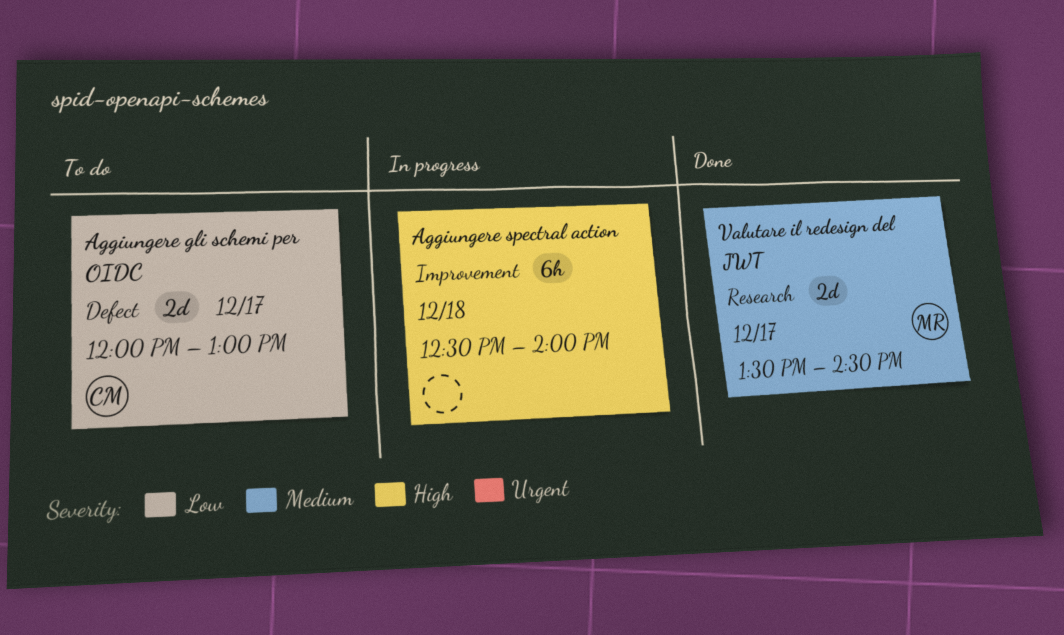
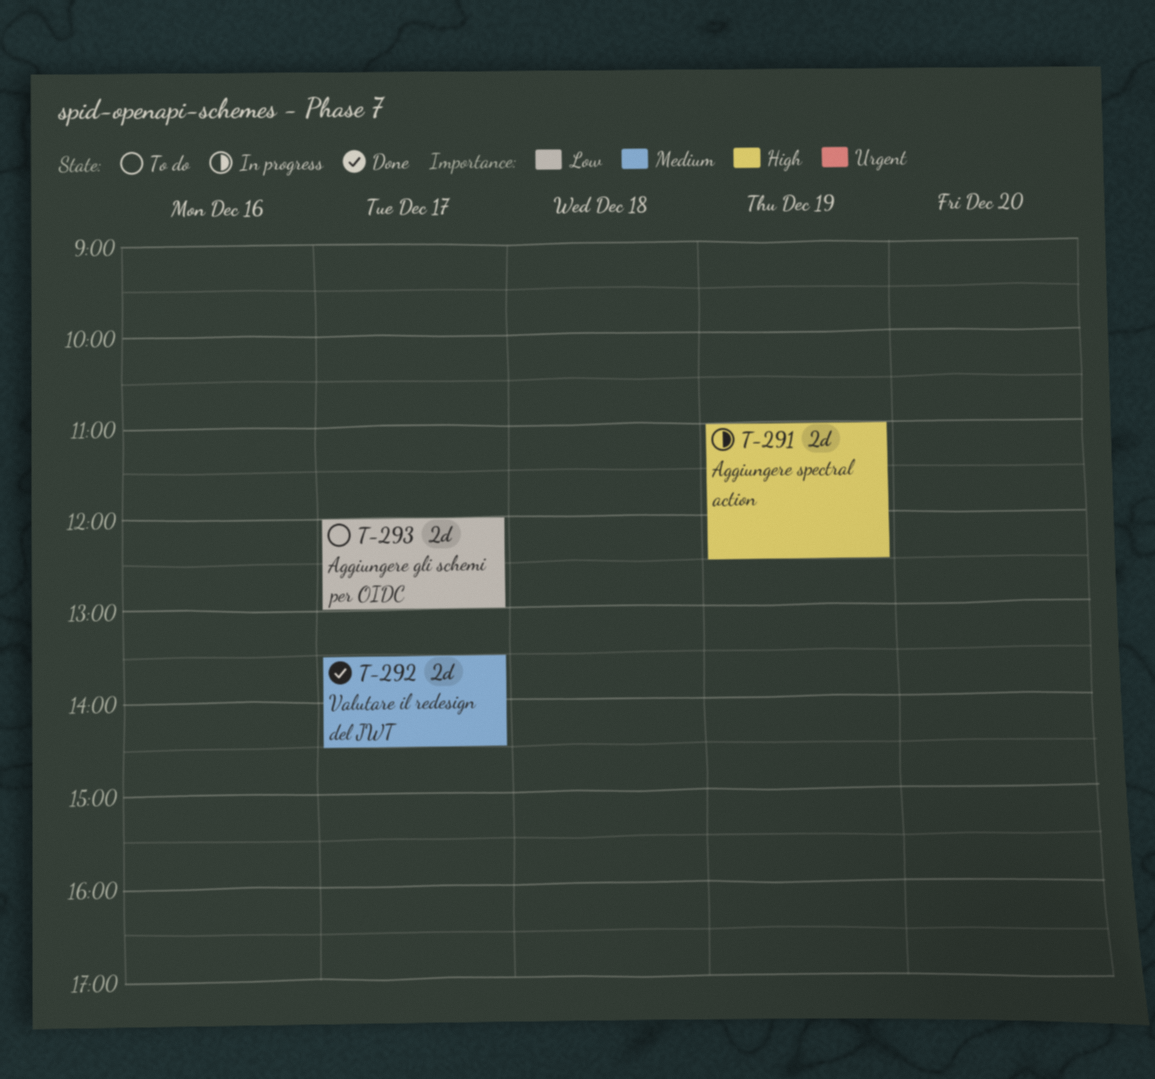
Aggiungere spectral action, estimate: 6h -> 2d
Aggiungere spectral action, day: Dec 18 -> Dec 19
Aggiungere spectral action, begins: 12:30 -> 11:00
Aggiungere spectral action, ends: 14:00 -> 12:30

